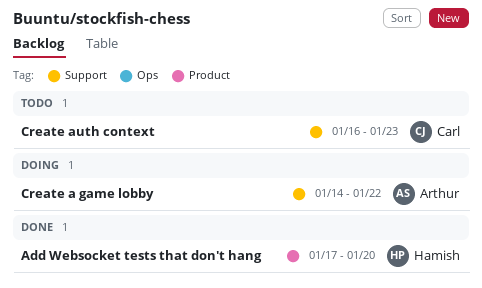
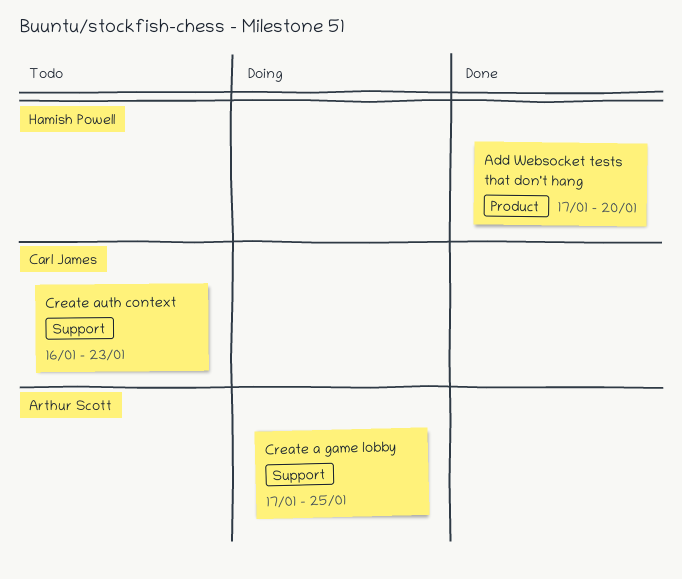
Create a game lobby, start: Jan 14 -> Jan 17
Create a game lobby, due: Jan 22 -> Jan 25

